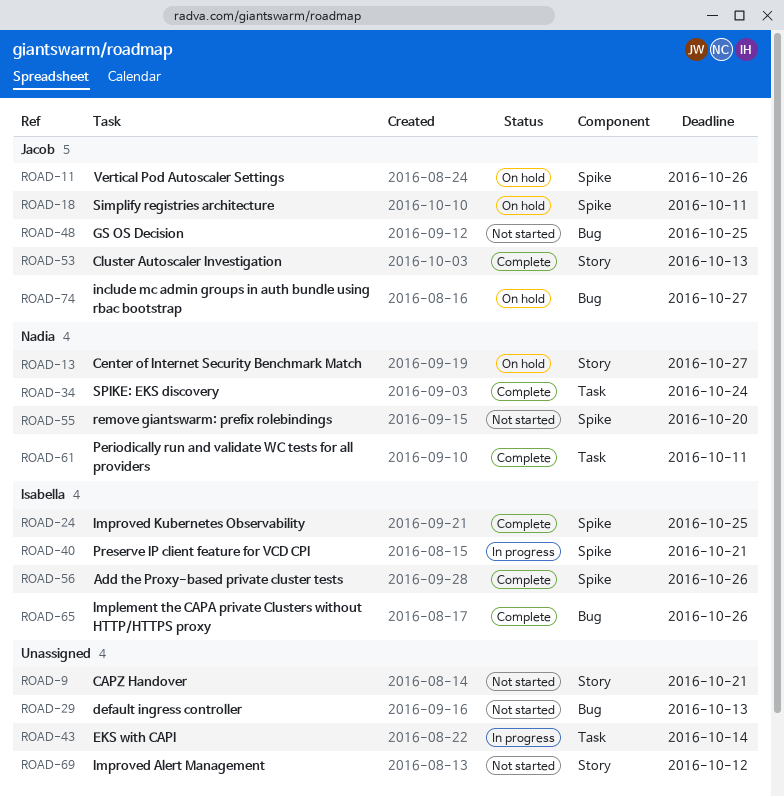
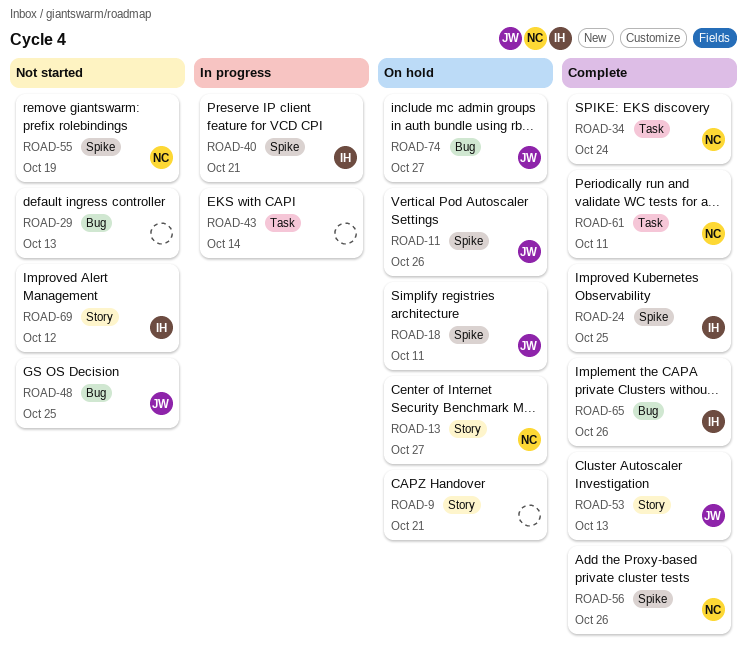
ROAD-9, status: Not started -> On hold
ROAD-55, due: Oct 20 -> Oct 19
ROAD-56, owner: Isabella -> Nadia
ROAD-69, owner: none -> Isabella

